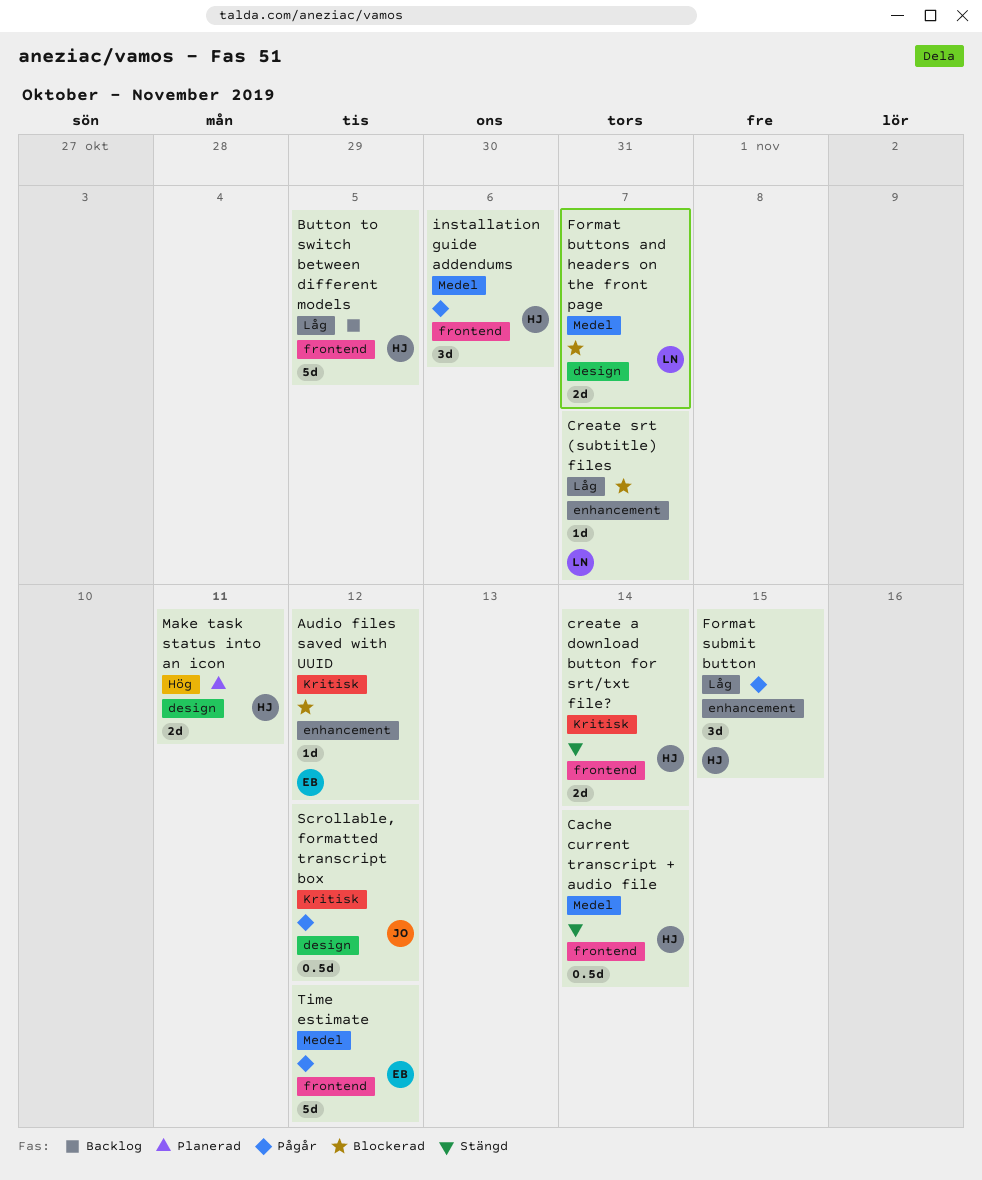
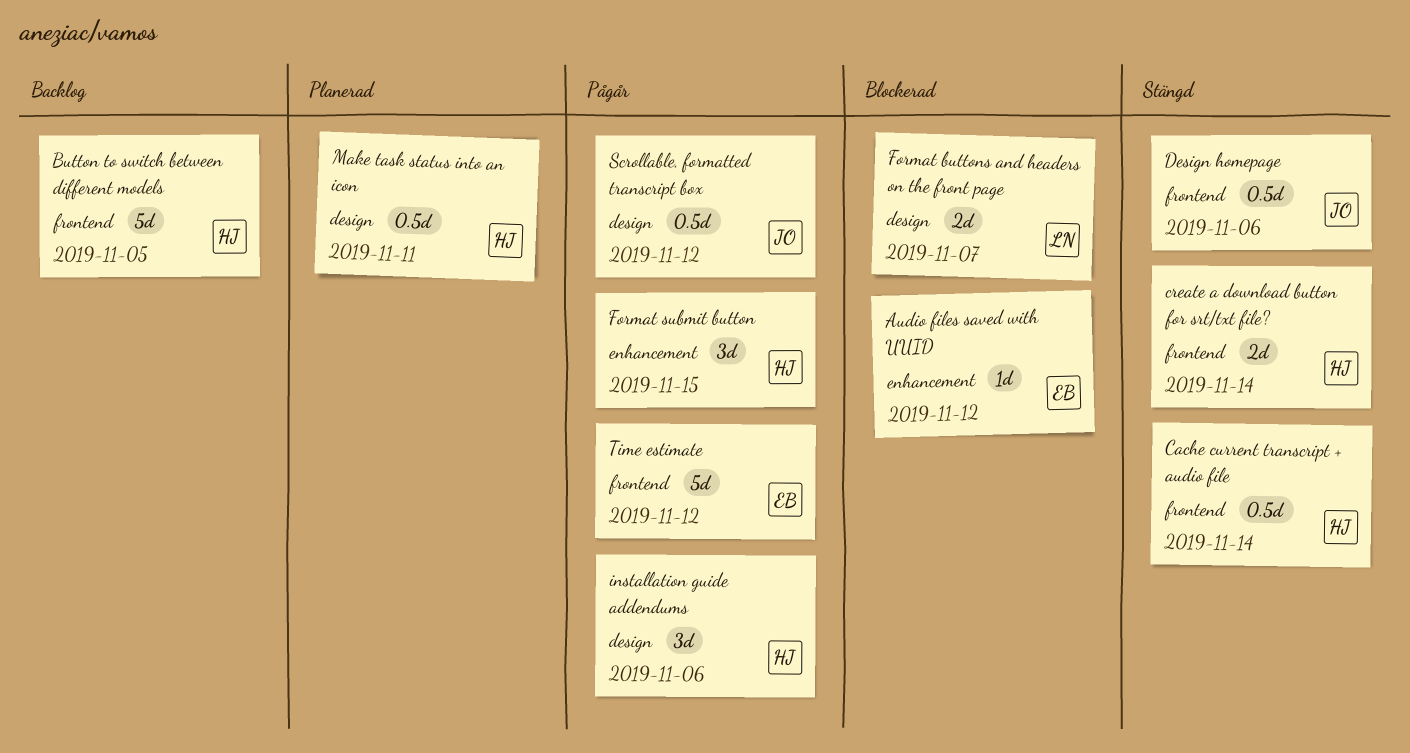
Create srt (subtitle) files: present -> none
Design homepage: none -> present
installation guide addendums, label: frontend -> design
Make task status into an icon, estimate: 2d -> 0.5d

